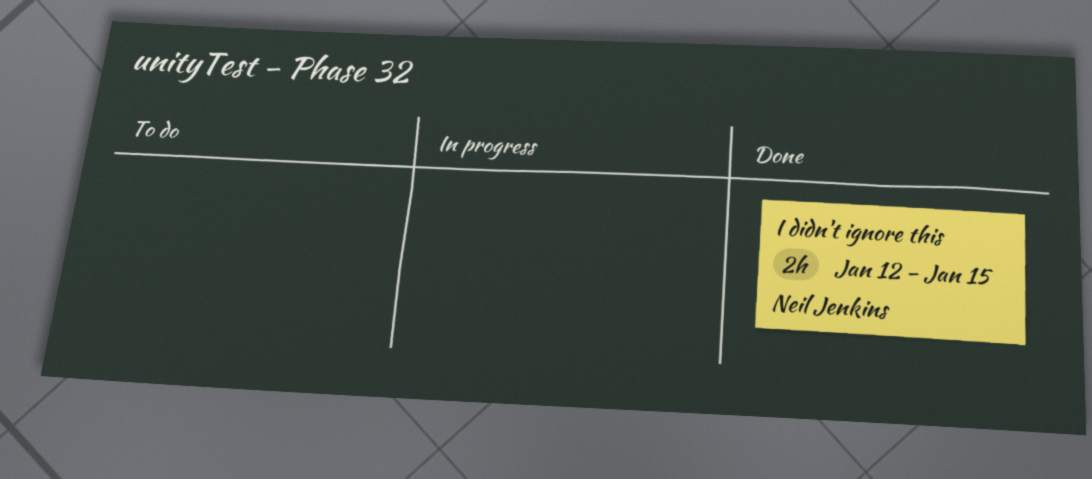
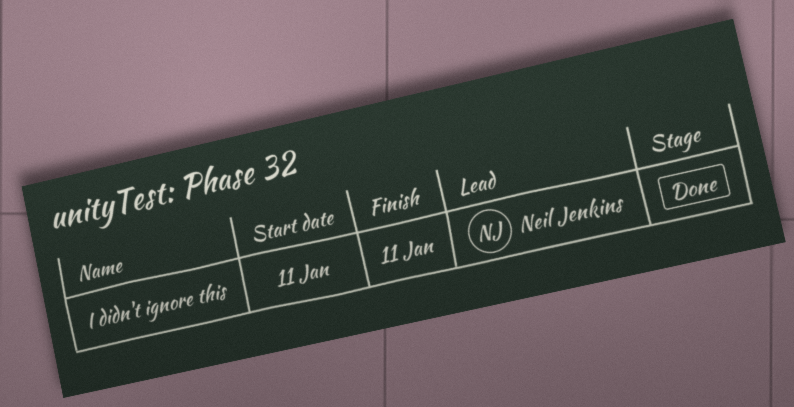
I didn't ignore this, start: Jan 12 -> Jan 11
I didn't ignore this, due: Jan 15 -> Jan 11

